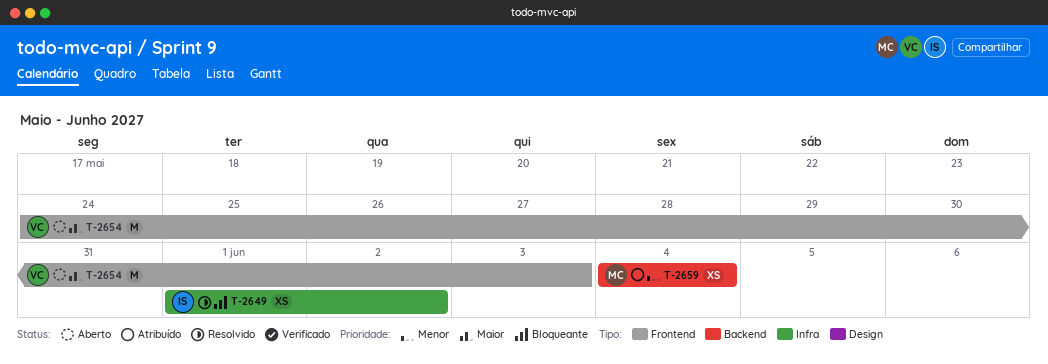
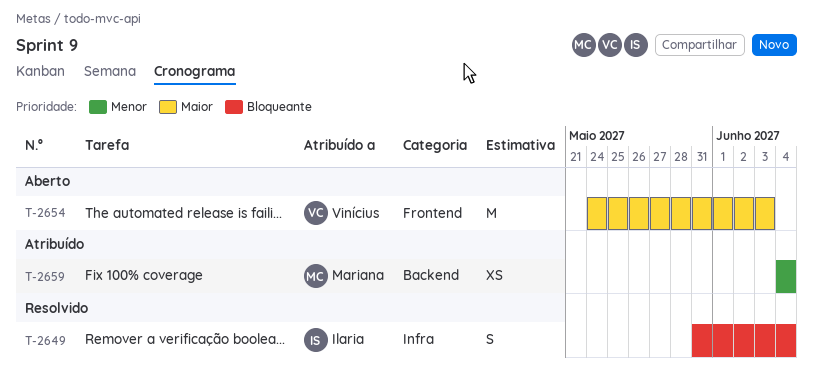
T-2649, estimate: XS -> S
T-2649, start: Jun 1 -> May 31
T-2649, due: Jun 2 -> Jun 4

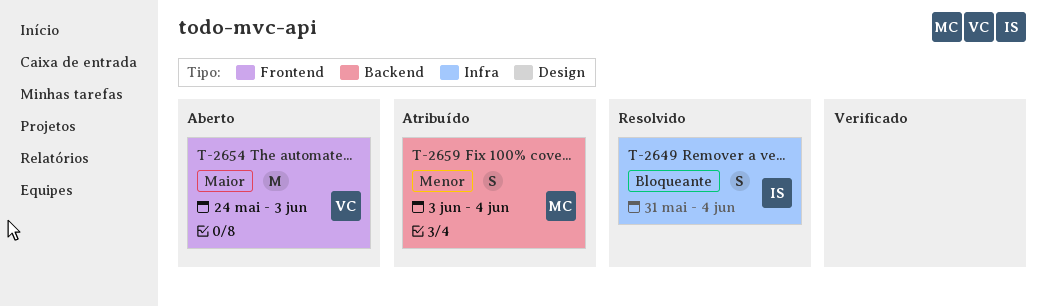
T-2659, estimate: XS -> S
T-2659, start: Jun 4 -> Jun 3

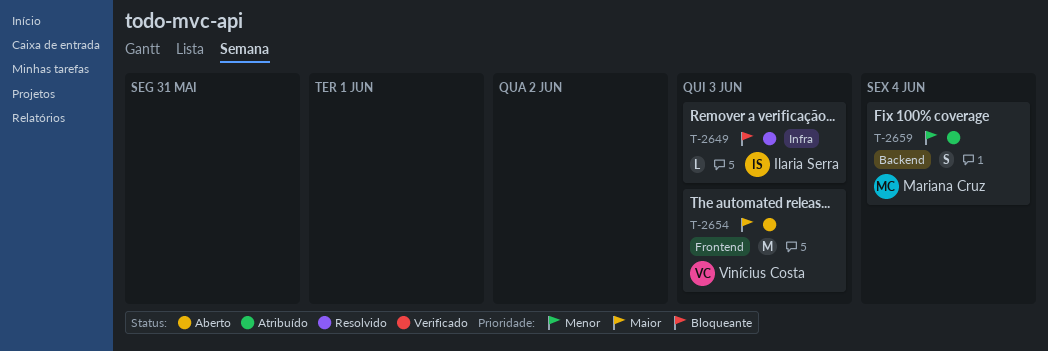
T-2649, estimate: S -> L
T-2649, due: Jun 4 -> Jun 3

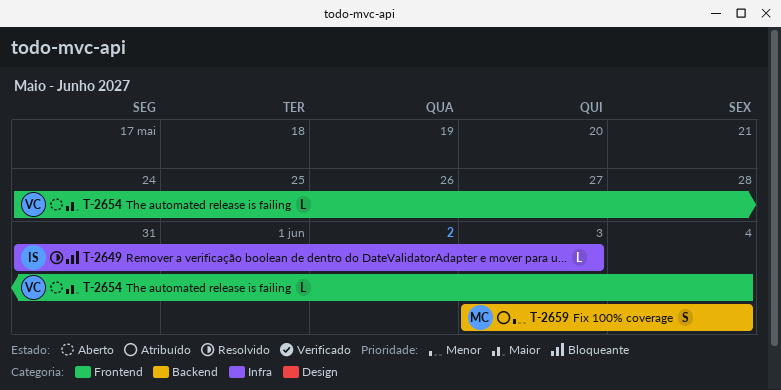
T-2654, estimate: M -> L
T-2654, due: Jun 3 -> Jun 4

